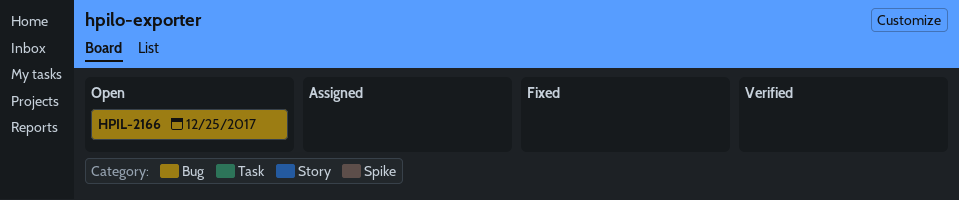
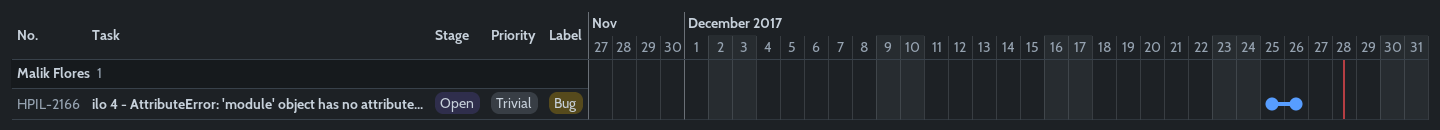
HPIL-2166, due: Dec 25 -> Dec 26

